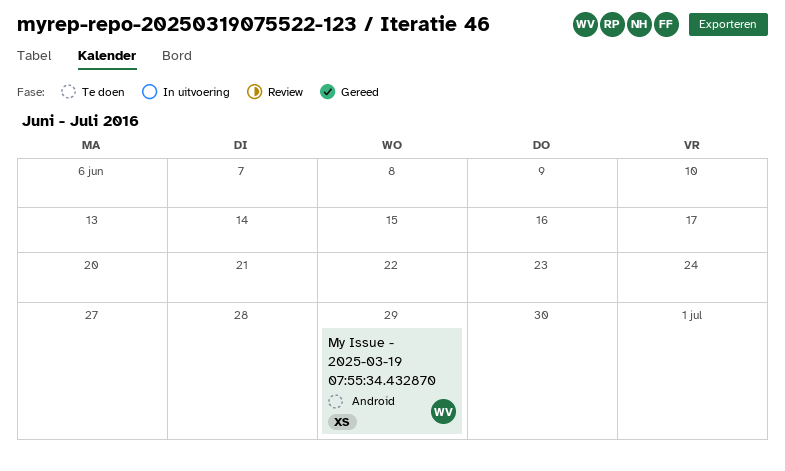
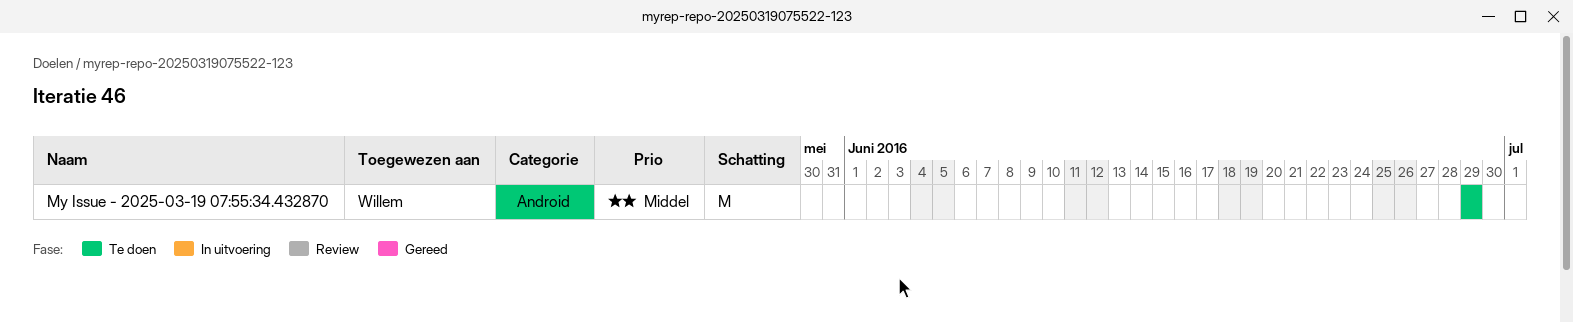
My Issue - 2025-03-19 07:55:34.432870, estimate: XS -> M

